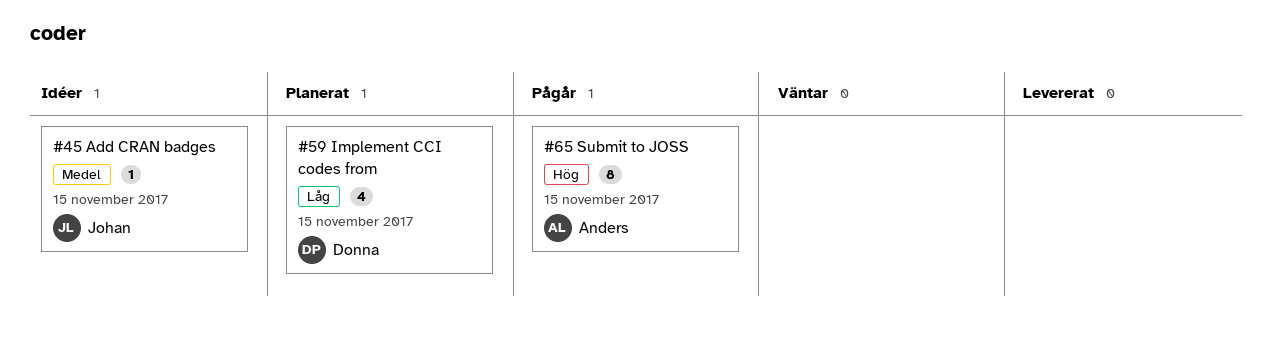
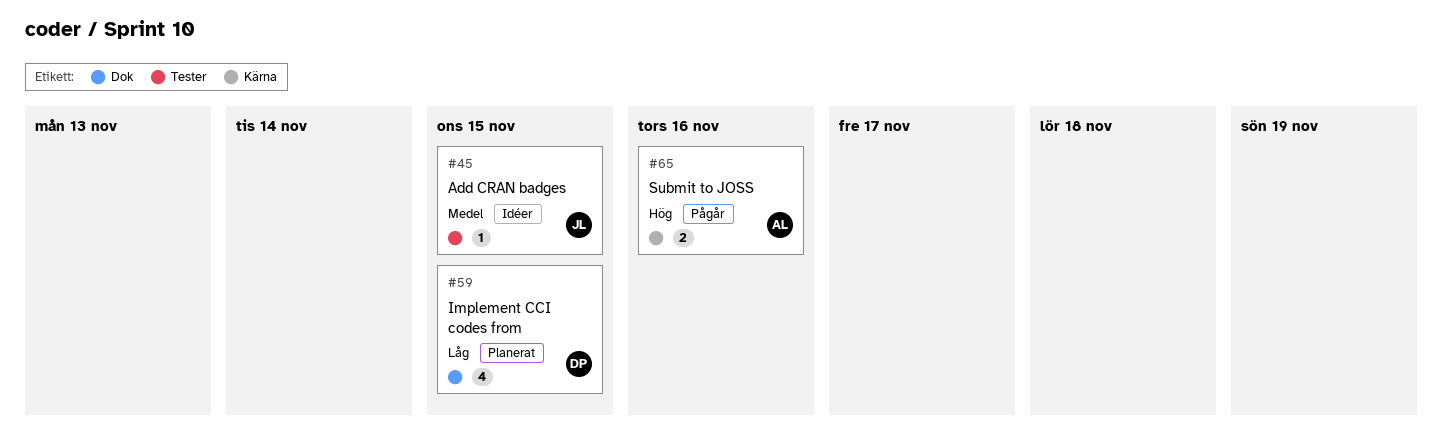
#65, estimate: 8 -> 2
#65, due: Nov 15 -> Nov 16

